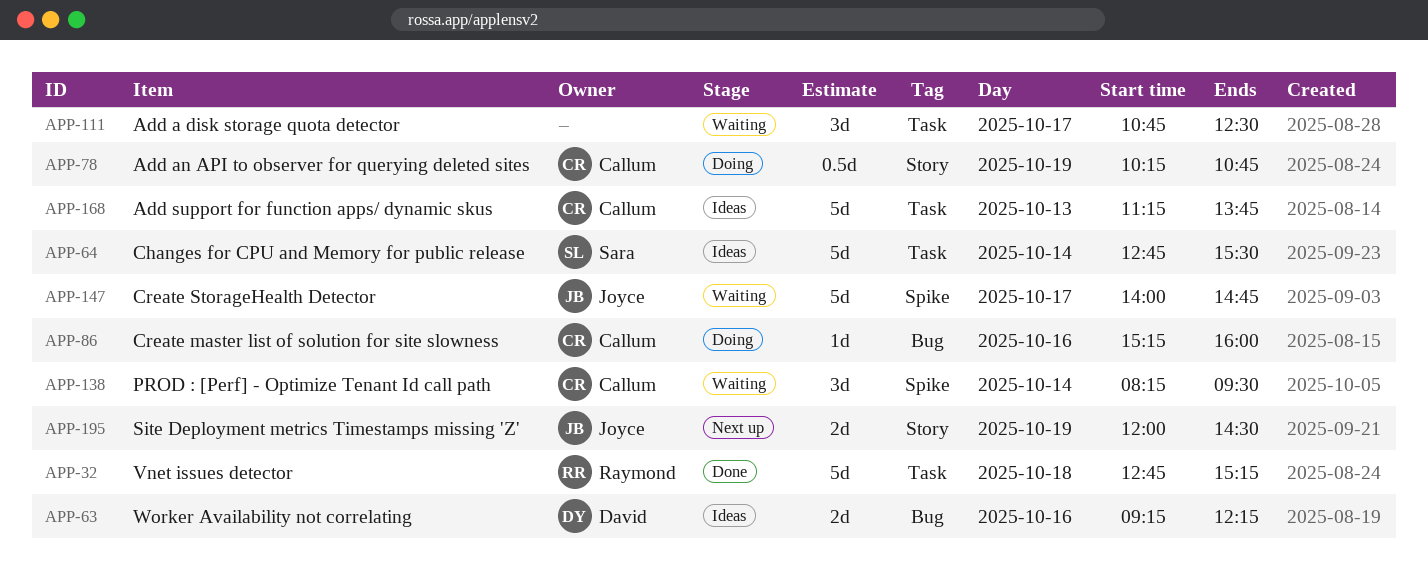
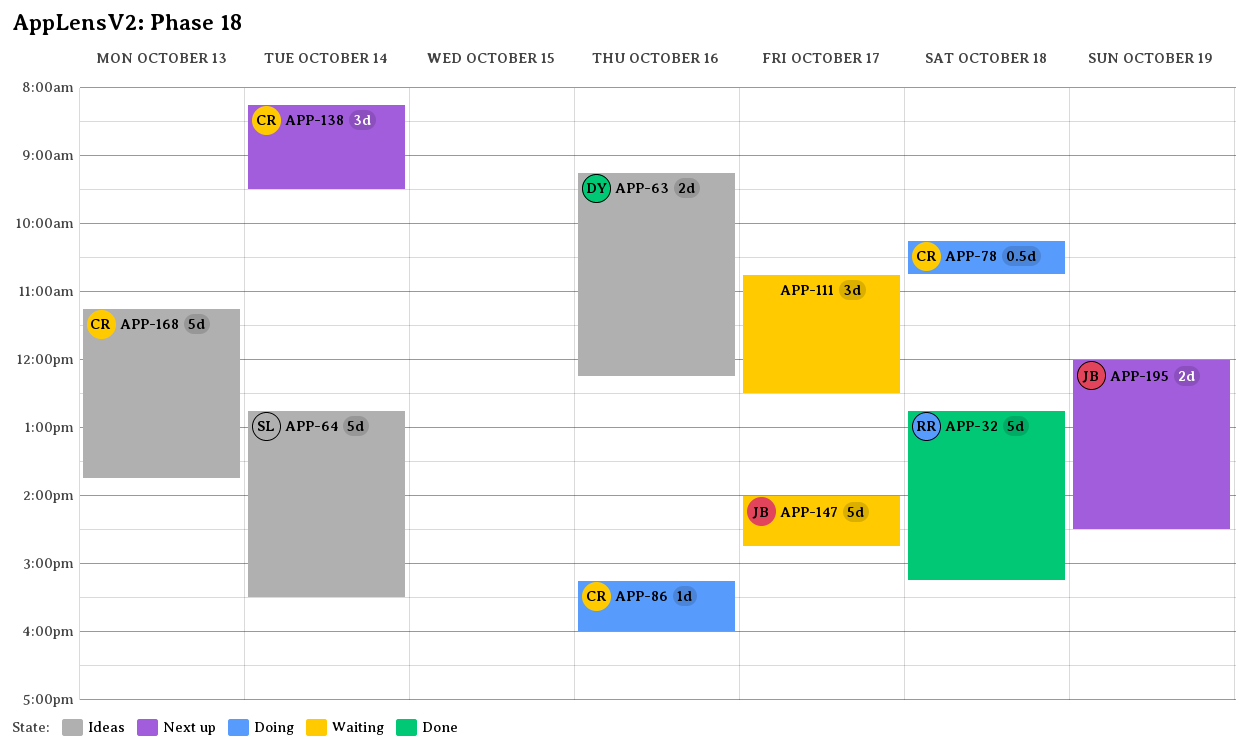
APP-78, day: Oct 19 -> Oct 18
APP-138, status: Waiting -> Next up

